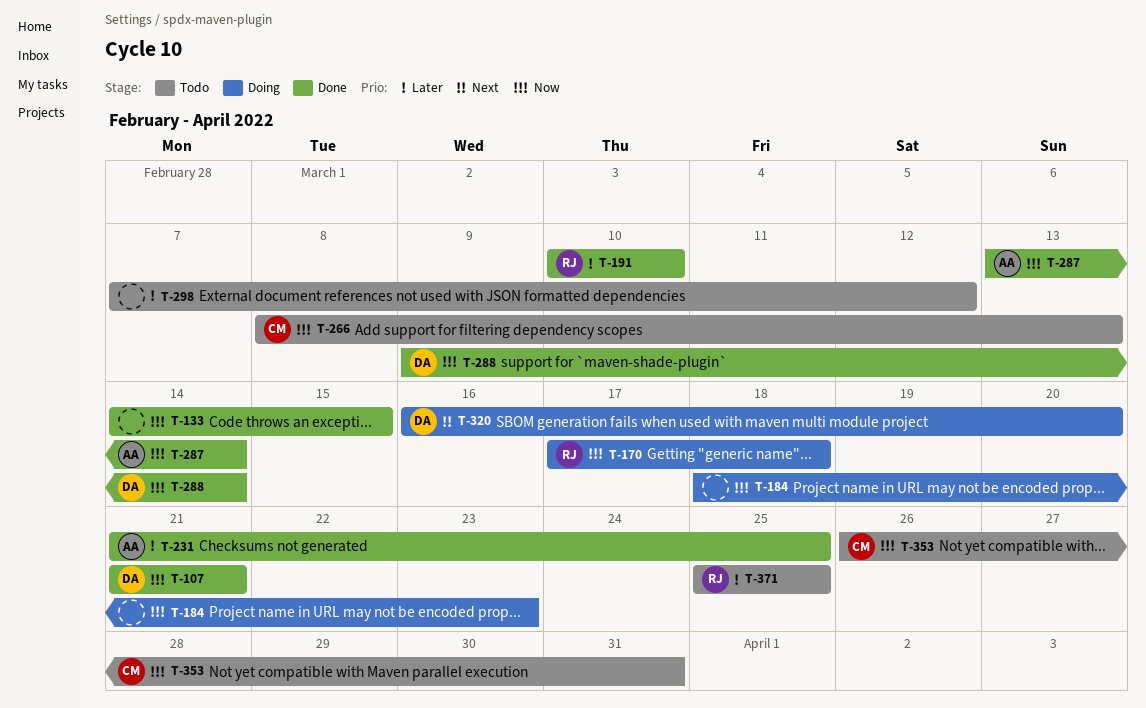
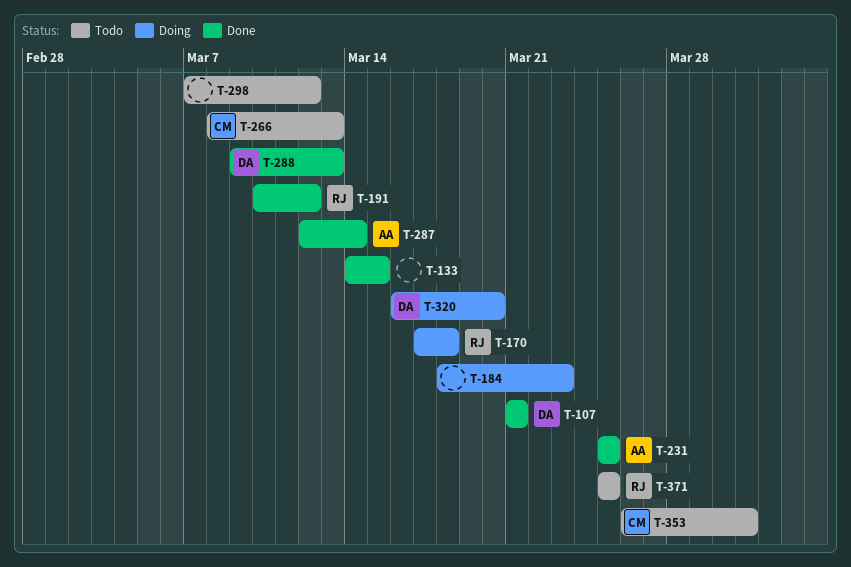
T-191, due: Mar 10 -> Mar 12
T-231, start: Mar 21 -> Mar 25
T-287, start: Mar 13 -> Mar 12
T-288, due: Mar 14 -> Mar 13

